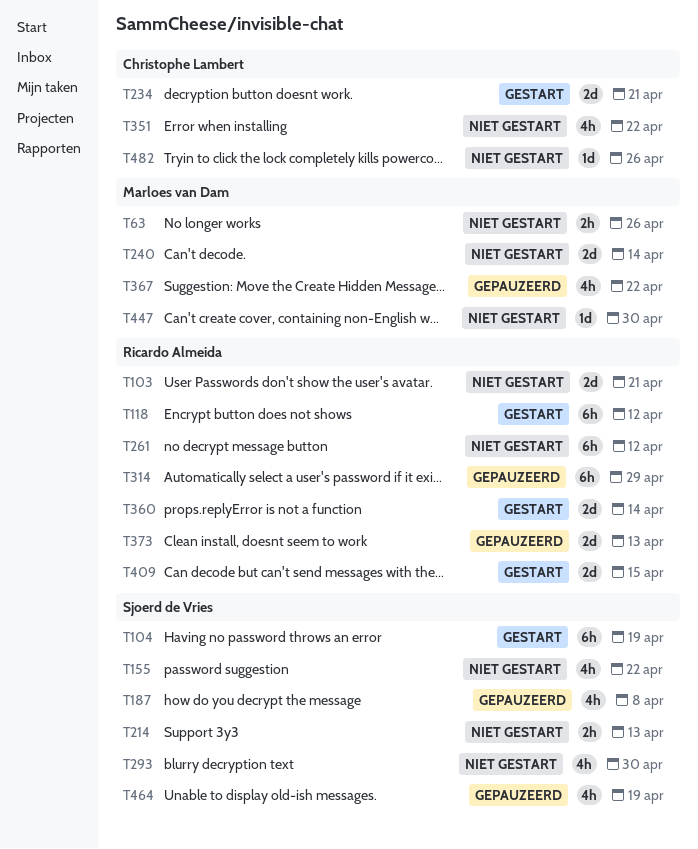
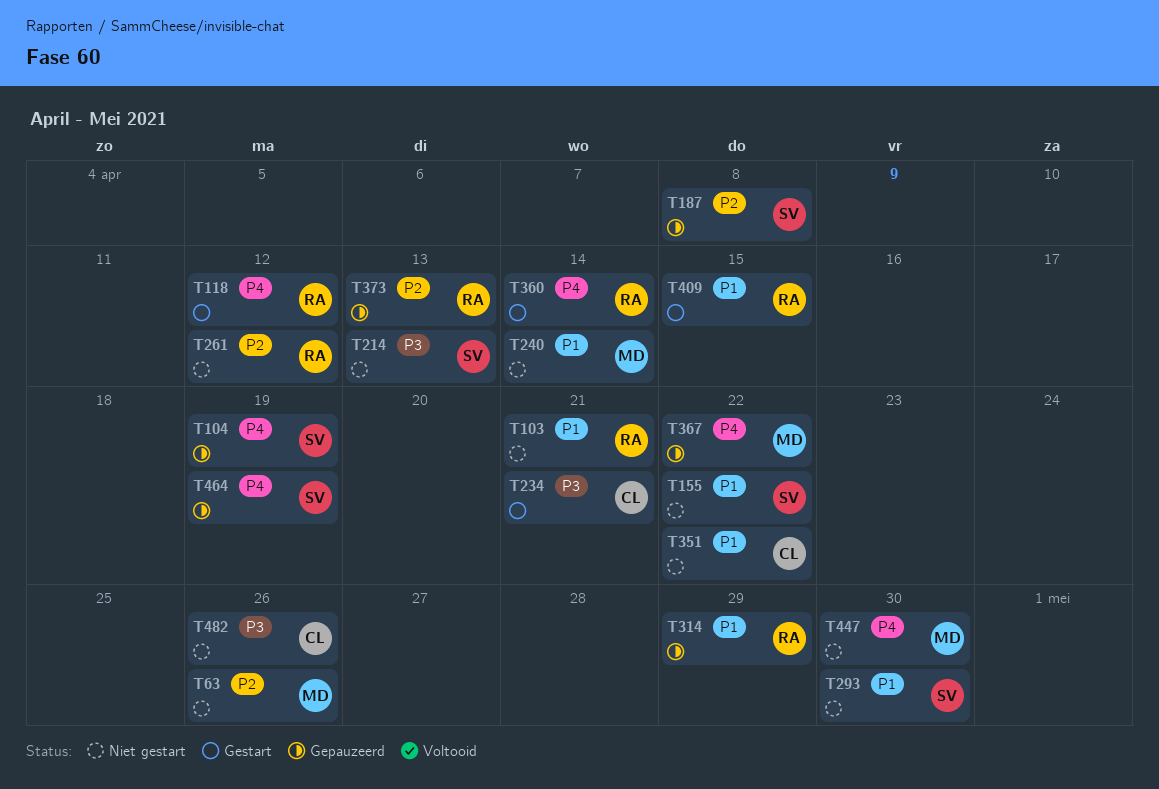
T104, status: Gestart -> Gepauzeerd

